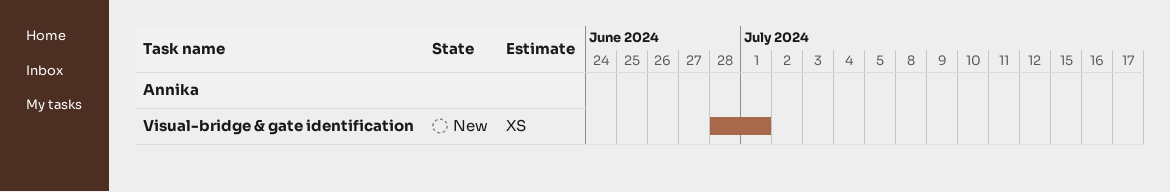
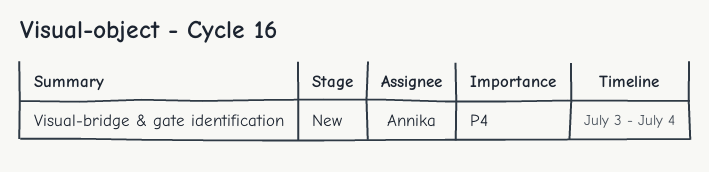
Visual-bridge & gate identification, start: Jun 28 -> Jul 3
Visual-bridge & gate identification, due: Jul 1 -> Jul 4

